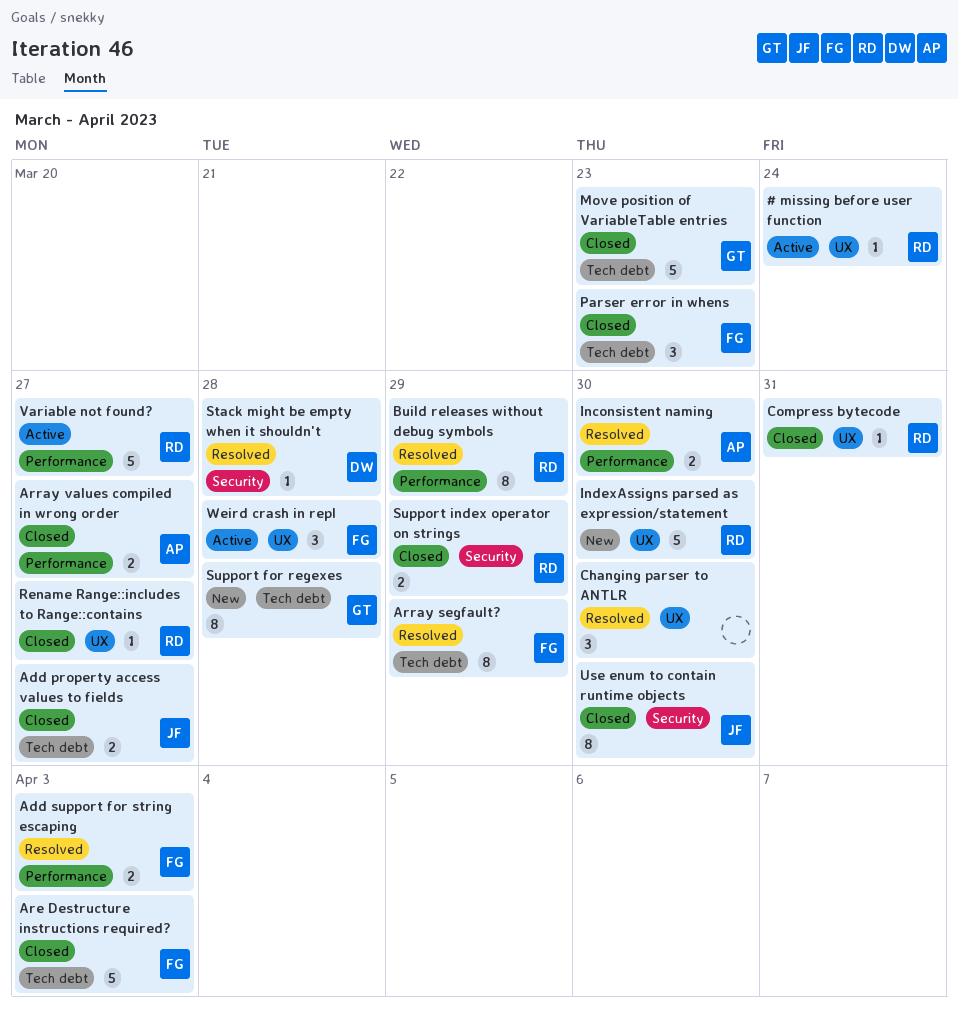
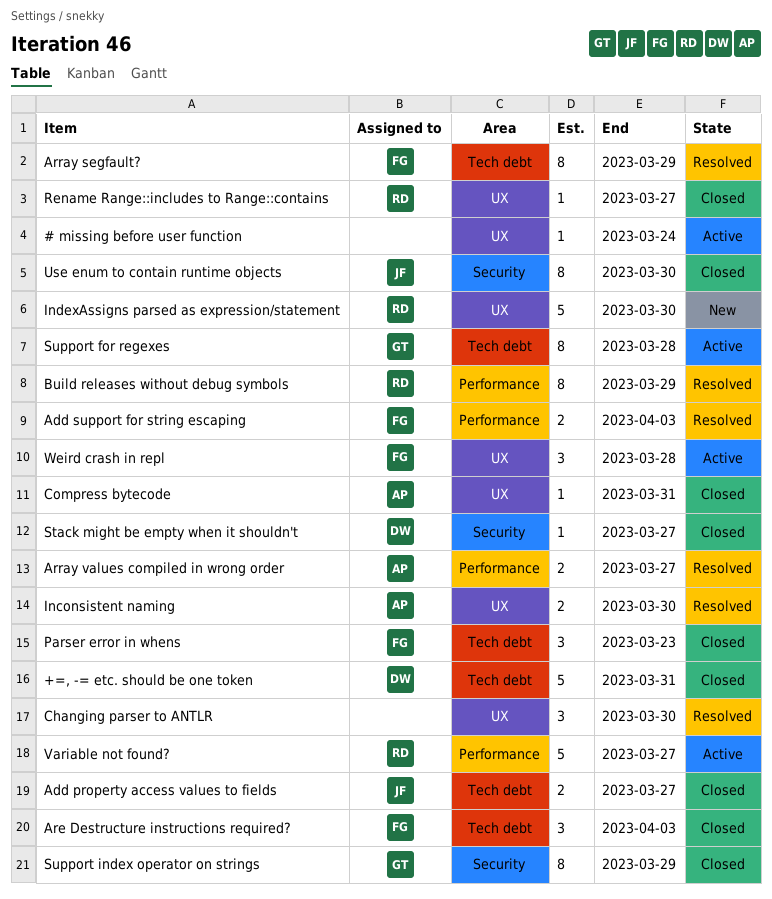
# missing before user function, owner: RD -> none
+=, -= etc. should be one token: none -> present
Are Destructure instructions required?, estimate: 5 -> 3
Array values compiled in wrong order, status: Closed -> Resolved
Compress bytecode, owner: RD -> AP
Inconsistent naming, label: Performance -> UX
Move position of VariableTable entries: present -> none
Stack might be empty when it shouldn't, status: Resolved -> Closed
Stack might be empty when it shouldn't, due: Mar 28 -> Mar 27
Support for regexes, status: New -> Active
Support index operator on strings, owner: RD -> GT
Support index operator on strings, estimate: 2 -> 8

